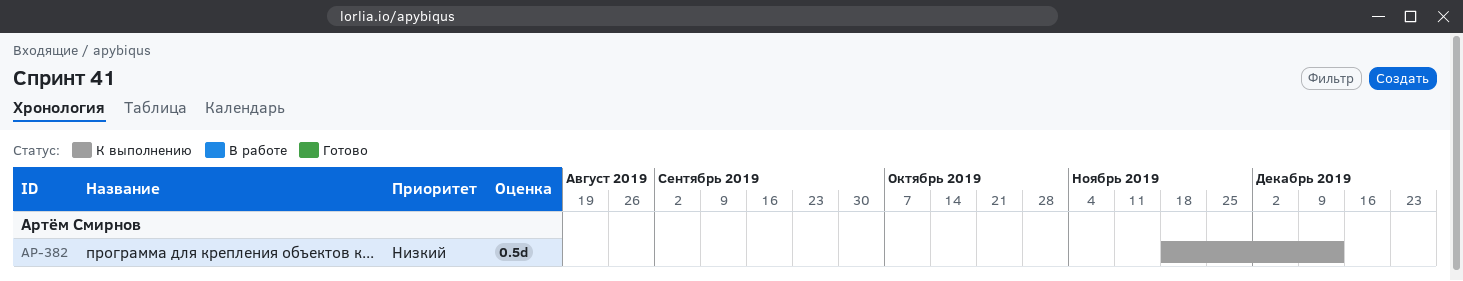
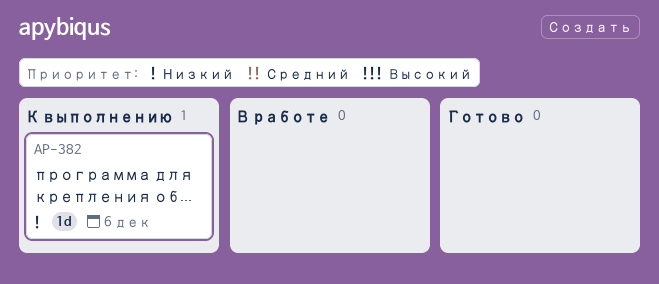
AP-382, estimate: 0.5d -> 1d
AP-382, due: Dec 13 -> Dec 6

